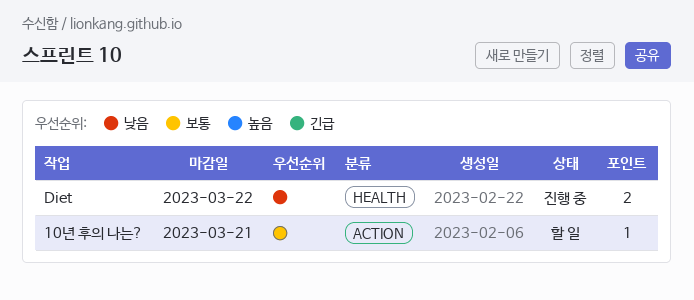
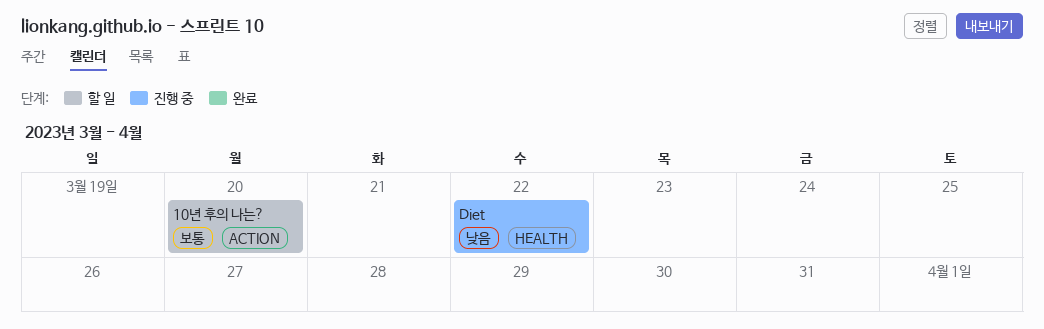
10년 후의 나는?, due: Mar 21 -> Mar 20

